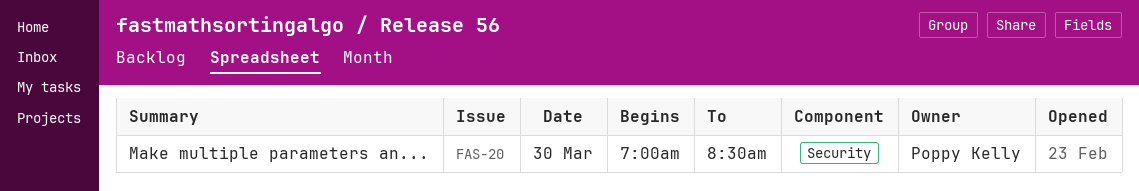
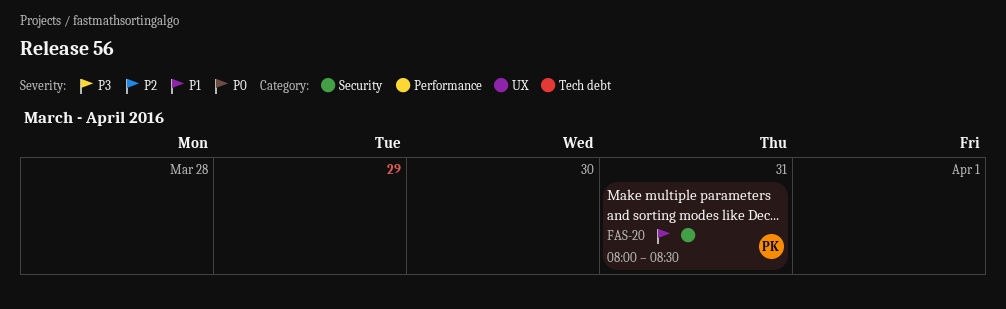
FAS-20, day: Mar 30 -> Mar 31
FAS-20, begins: 07:00 -> 08:00

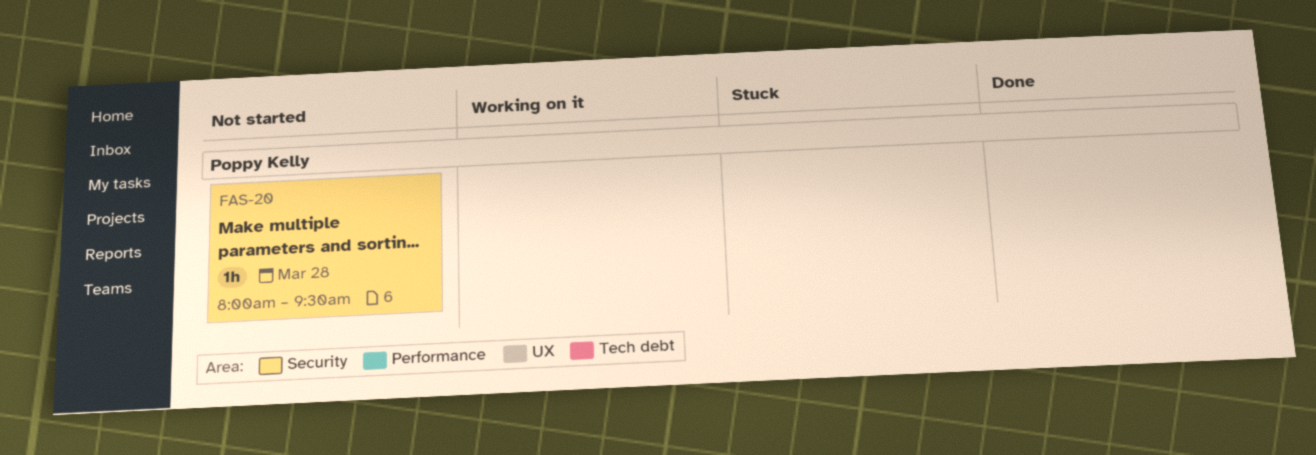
FAS-20, day: Mar 31 -> Mar 28
FAS-20, ends: 08:30 -> 09:30

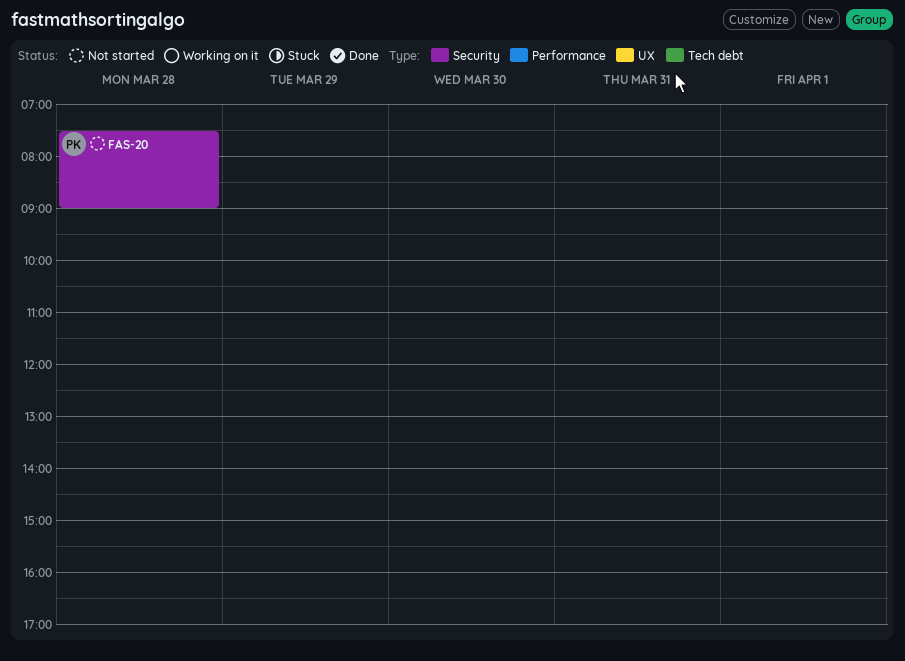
FAS-20, begins: 08:00 -> 07:30
FAS-20, ends: 09:30 -> 09:00

